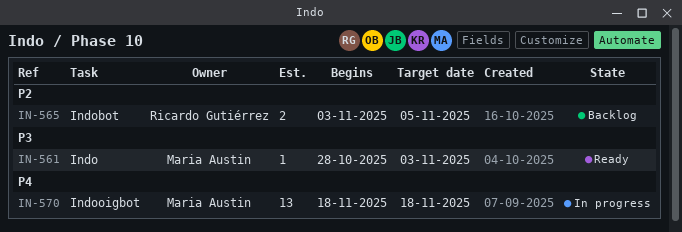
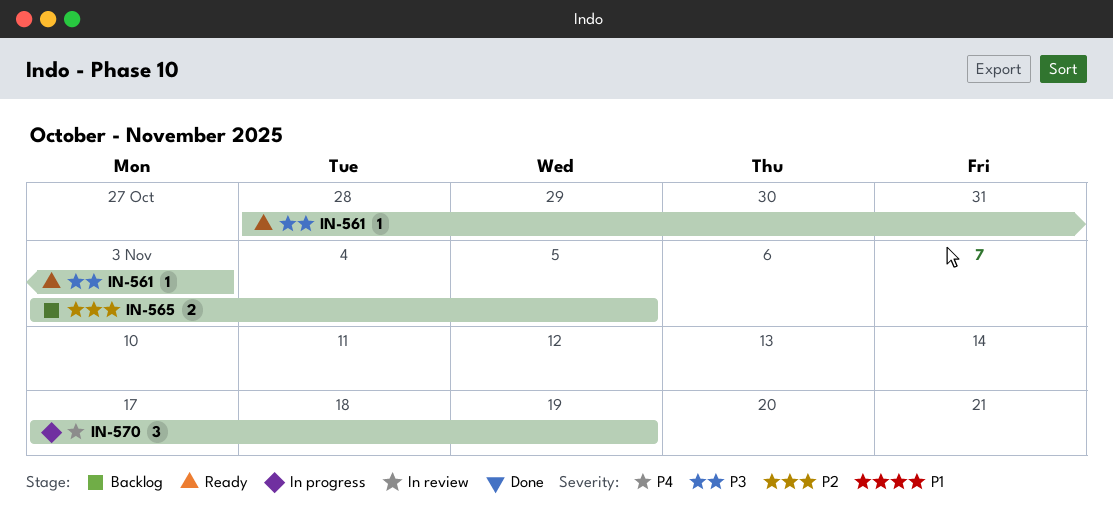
IN-570, estimate: 13 -> 3
IN-570, start: Nov 18 -> Nov 17
IN-570, due: Nov 18 -> Nov 19

